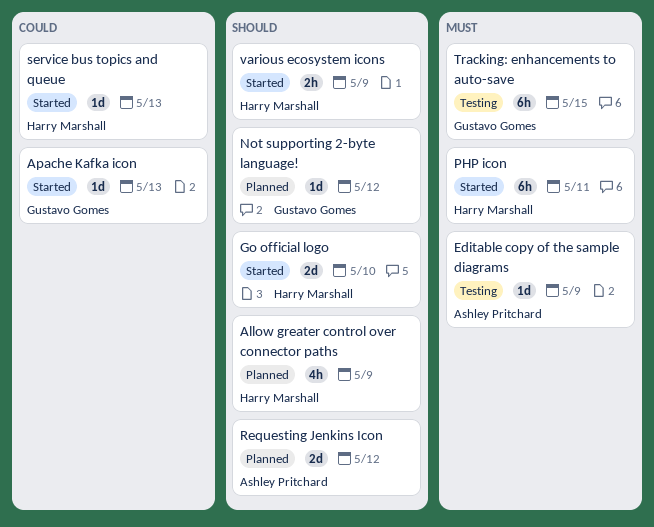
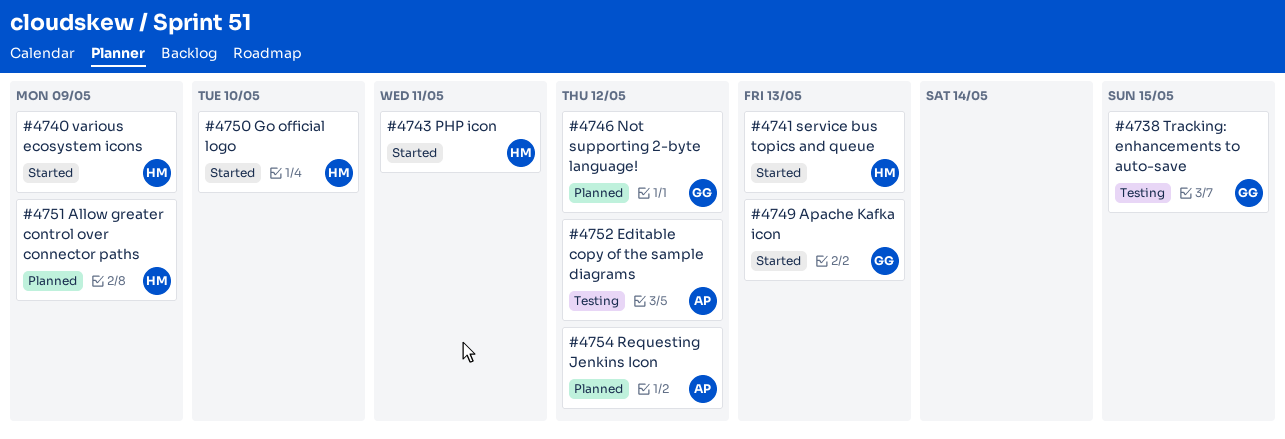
Editable copy of the sample diagrams, due: May 9 -> May 12

